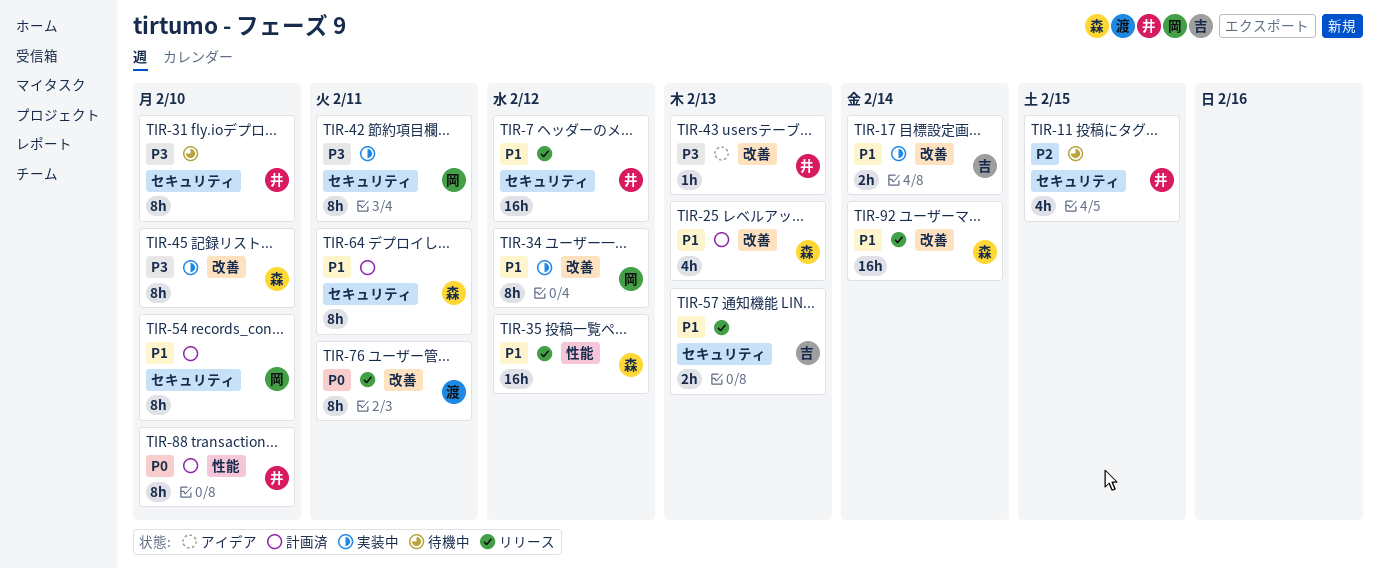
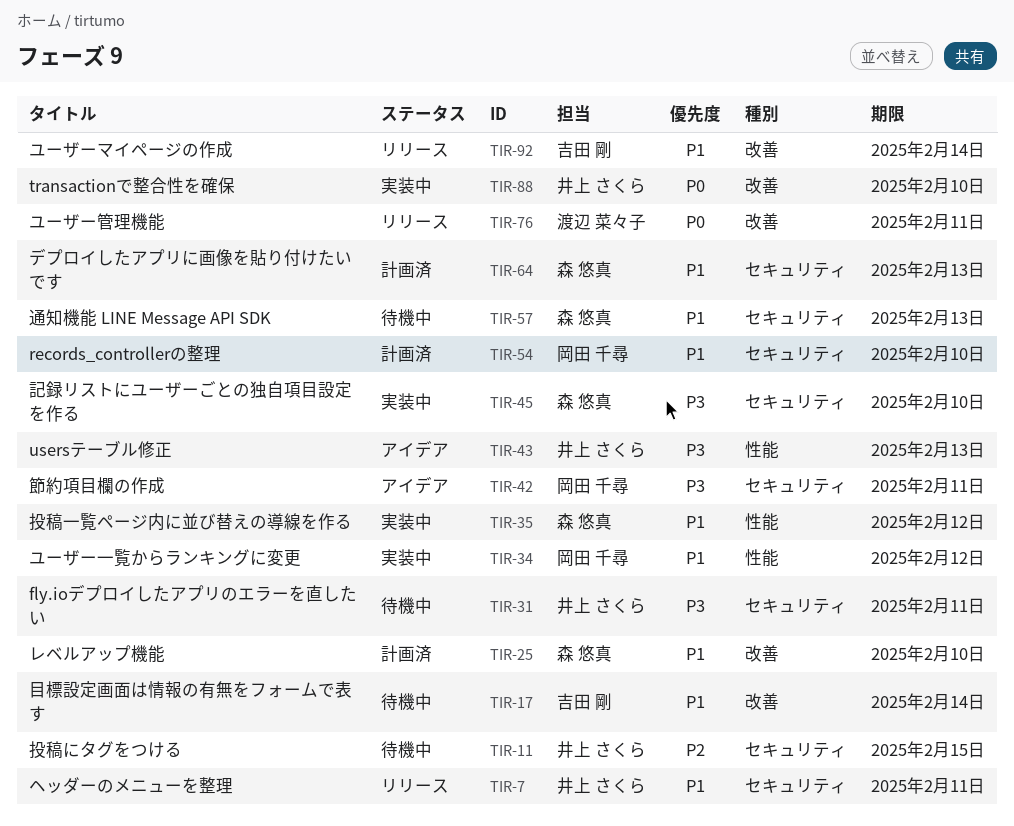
TIR-7, due: Feb 12 -> Feb 11
TIR-17, status: 実装中 -> 待機中
TIR-25, due: Feb 13 -> Feb 10
TIR-31, due: Feb 10 -> Feb 11
TIR-34, label: 改善 -> 性能
TIR-35, status: リリース -> 実装中
TIR-42, status: 実装中 -> アイデア
TIR-43, label: 改善 -> 性能
TIR-45, label: 改善 -> セキュリティ
TIR-57, status: リリース -> 待機中
TIR-57, owner: 吉田 剛 -> 森 悠真
TIR-64, due: Feb 11 -> Feb 13
TIR-88, status: 計画済 -> 実装中
TIR-88, label: 性能 -> 改善
TIR-92, owner: 森 悠真 -> 吉田 剛

